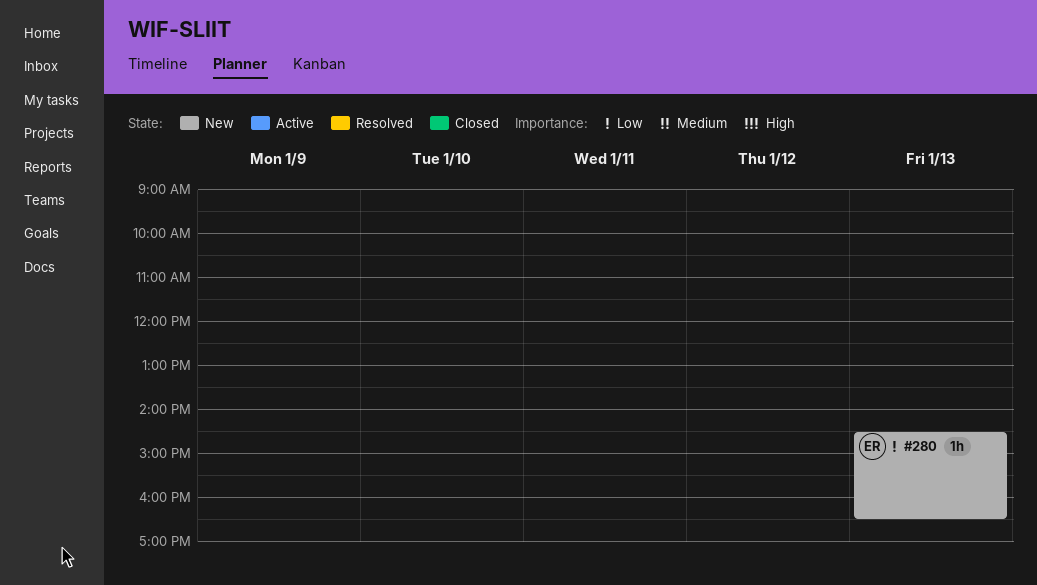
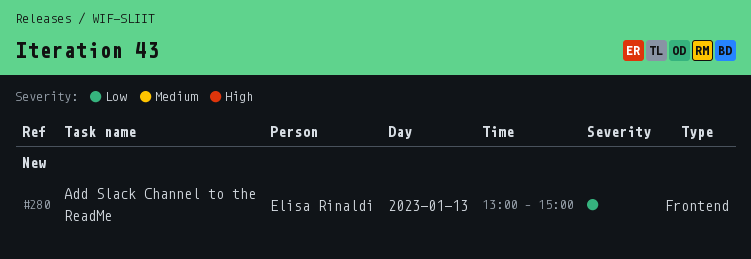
#280, begins: 14:30 -> 13:00
#280, ends: 16:30 -> 15:00

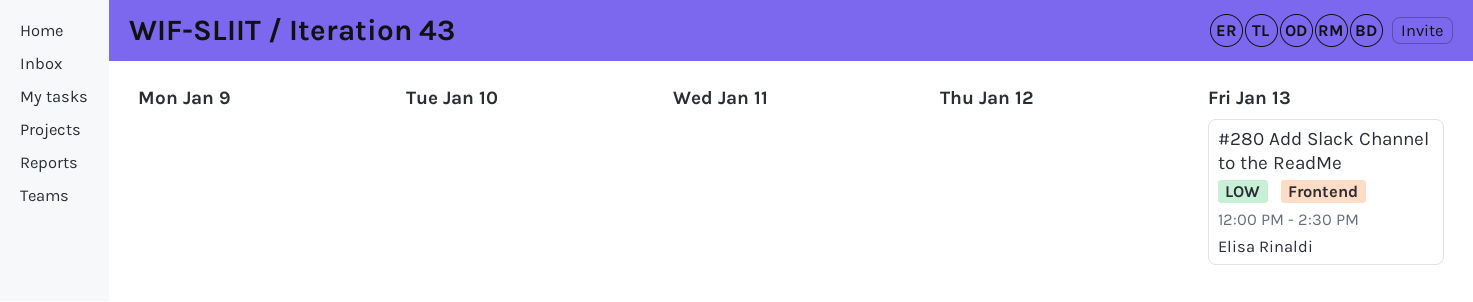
#280, begins: 13:00 -> 12:00
#280, ends: 15:00 -> 14:30

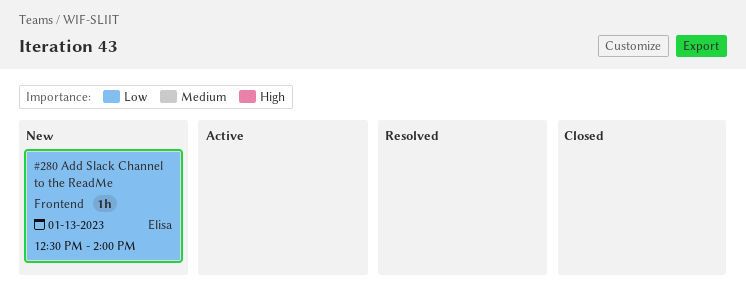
#280, begins: 12:00 -> 12:30
#280, ends: 14:30 -> 14:00

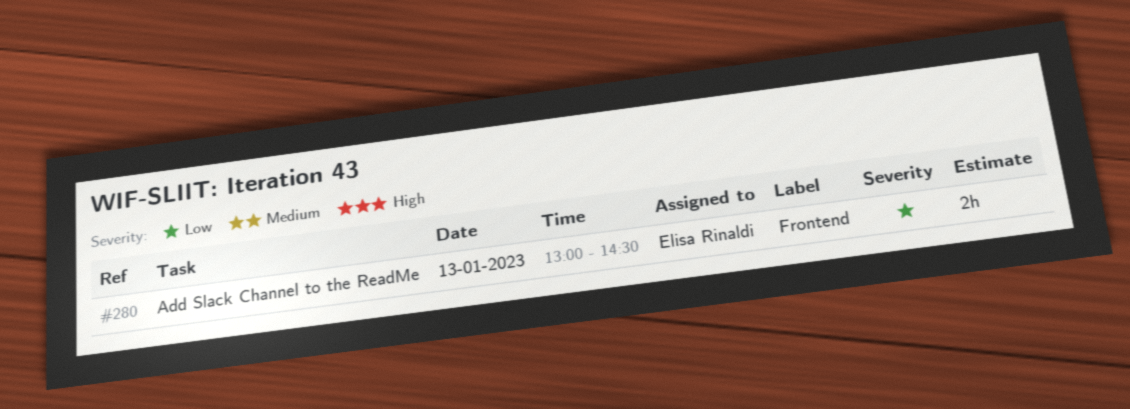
#280, estimate: 1h -> 2h
#280, begins: 12:30 -> 13:00
#280, ends: 14:00 -> 14:30

